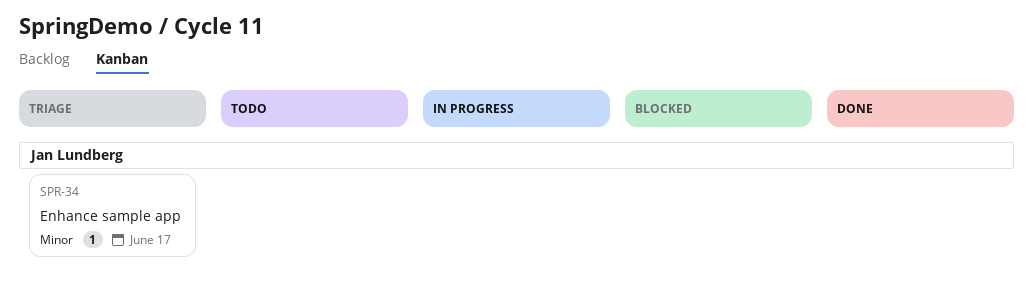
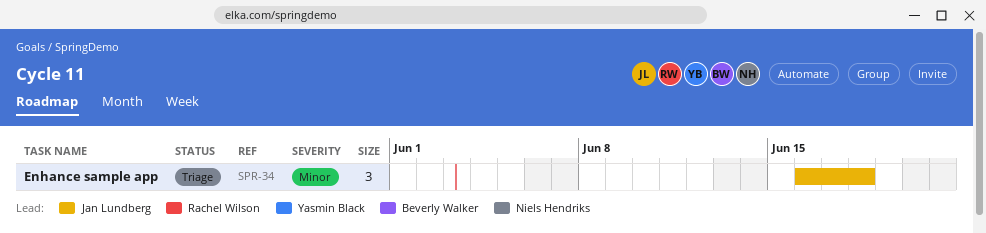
SPR-34, estimate: 1 -> 3
SPR-34, due: Jun 17 -> Jun 18

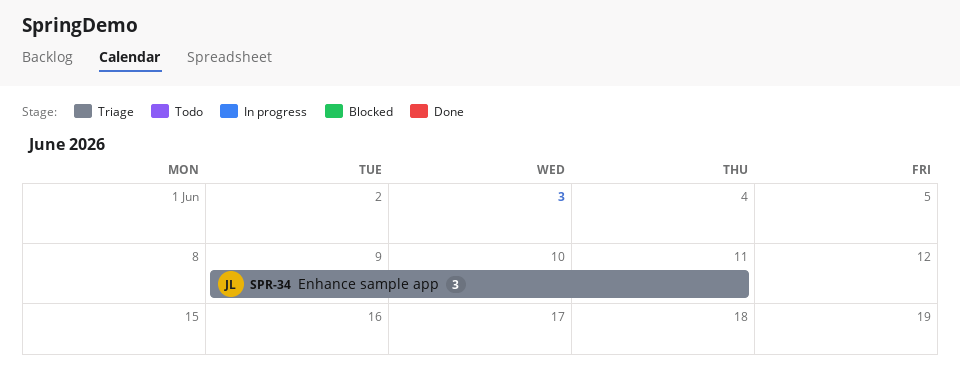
SPR-34, start: Jun 16 -> Jun 9
SPR-34, due: Jun 18 -> Jun 11

